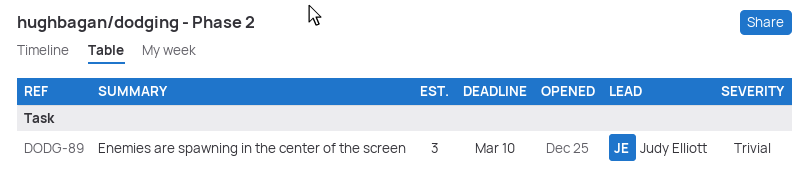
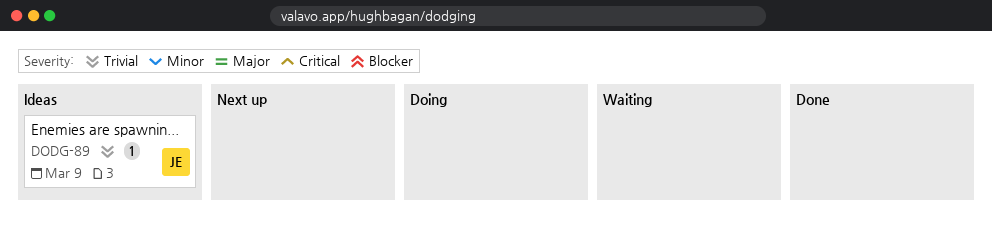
DODG-89, estimate: 3 -> 1
DODG-89, due: Mar 10 -> Mar 9

